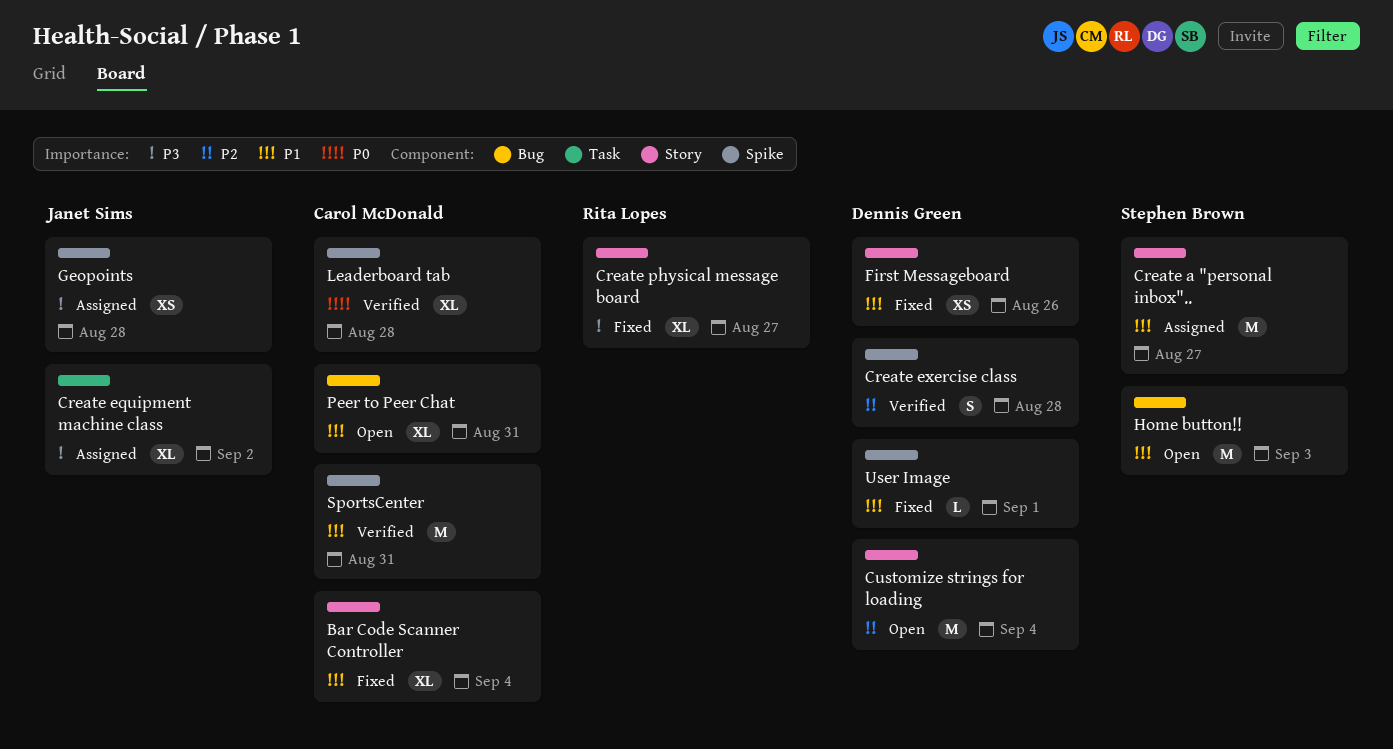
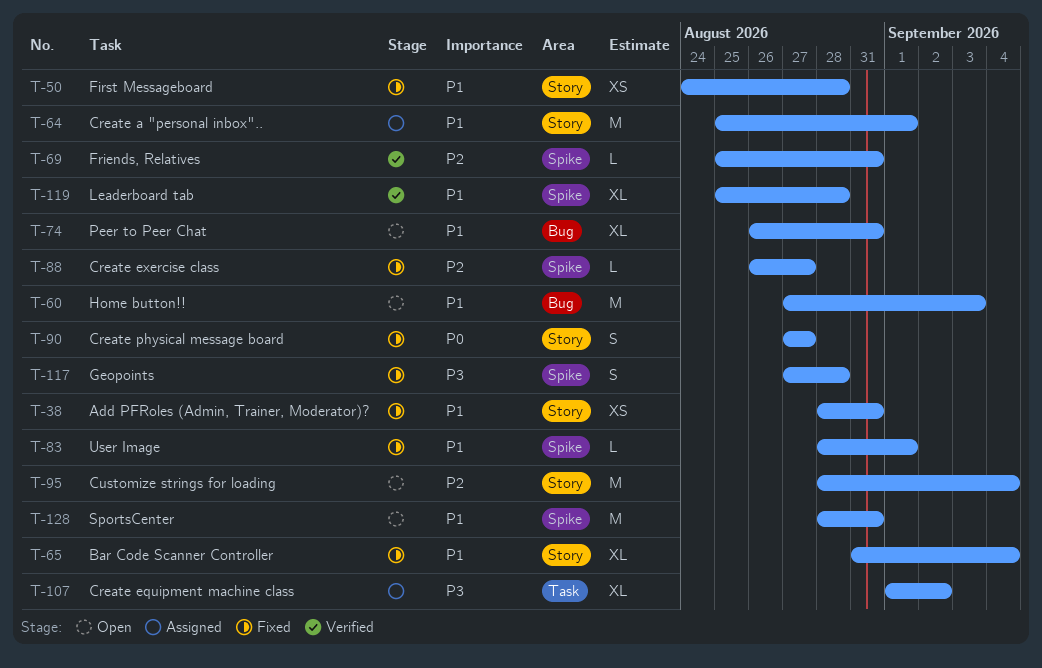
Add PFRoles (Admin, Trainer, Moderator)?: none -> present
Create a "personal inbox".., due: Aug 27 -> Sep 1
Create exercise class, status: Verified -> Fixed
Create exercise class, estimate: S -> L
Create exercise class, due: Aug 28 -> Aug 27
Create physical message board, priority: P3 -> P0
Create physical message board, estimate: XL -> S
First Messageboard, due: Aug 26 -> Aug 28
Friends, Relatives: none -> present
Geopoints, status: Assigned -> Fixed
Geopoints, estimate: XS -> S
Leaderboard tab, priority: P0 -> P1
SportsCenter, status: Verified -> Open

